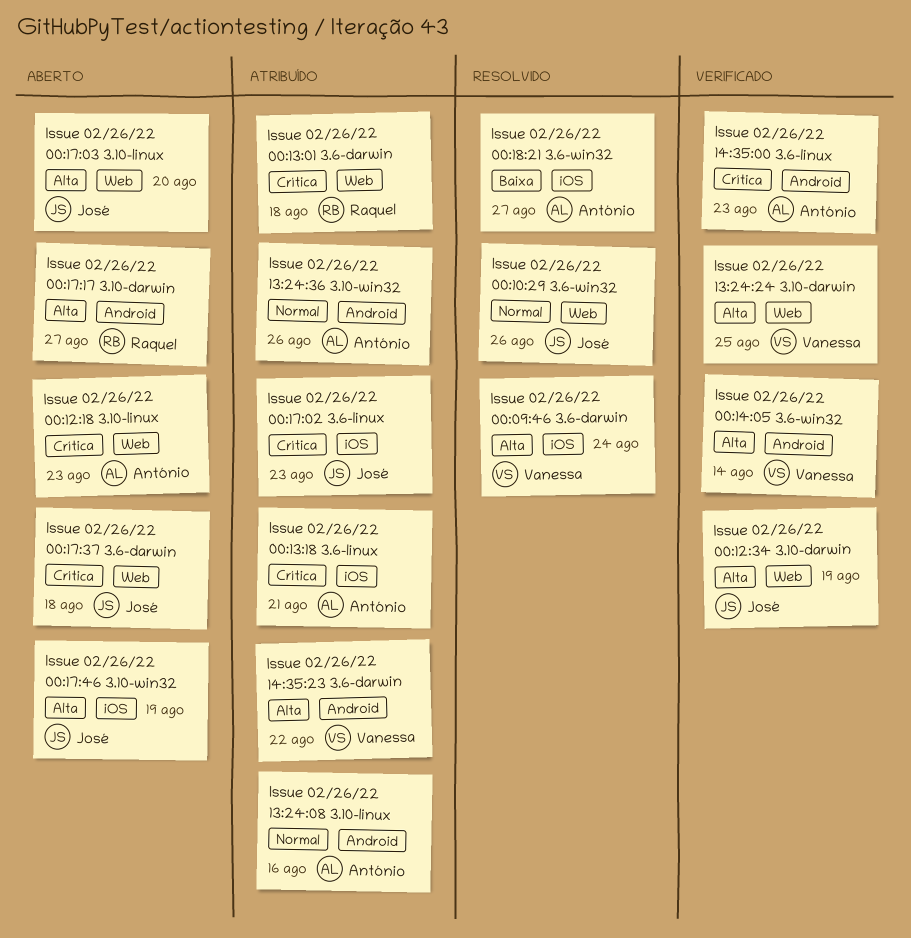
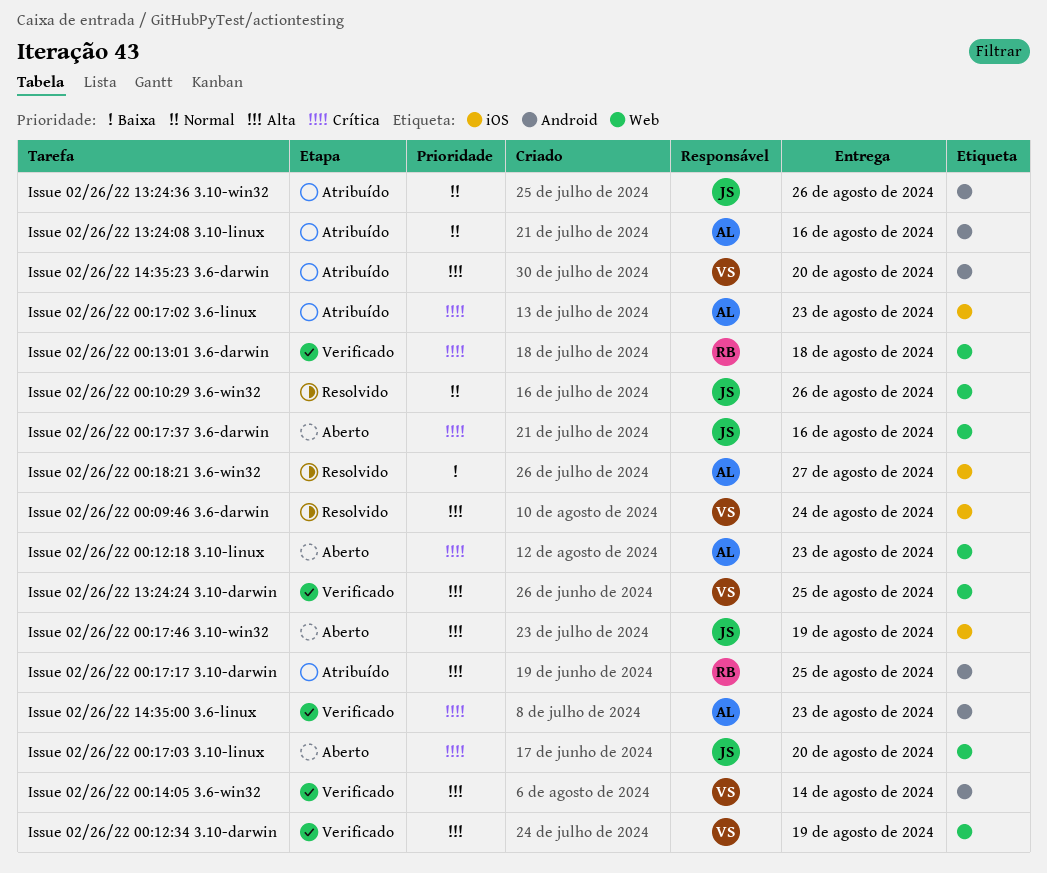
Issue 02/26/22 00:12:34 3.10-darwin, owner: José -> Vanessa
Issue 02/26/22 00:13:01 3.6-darwin, status: Atribuído -> Verificado
Issue 02/26/22 00:13:18 3.6-linux: present -> none
Issue 02/26/22 00:17:02 3.6-linux, owner: José -> António
Issue 02/26/22 00:17:03 3.10-linux, priority: Alta -> Crítica
Issue 02/26/22 00:17:17 3.10-darwin, status: Aberto -> Atribuído
Issue 02/26/22 00:17:17 3.10-darwin, due: Aug 27 -> Aug 25
Issue 02/26/22 00:17:37 3.6-darwin, due: Aug 18 -> Aug 16
Issue 02/26/22 13:24:36 3.10-win32, owner: António -> José
Issue 02/26/22 14:35:23 3.6-darwin, due: Aug 22 -> Aug 20

